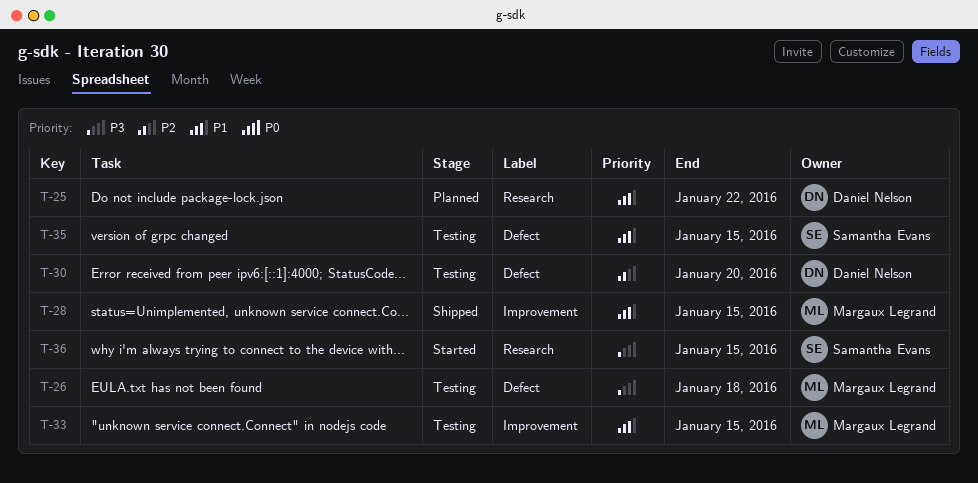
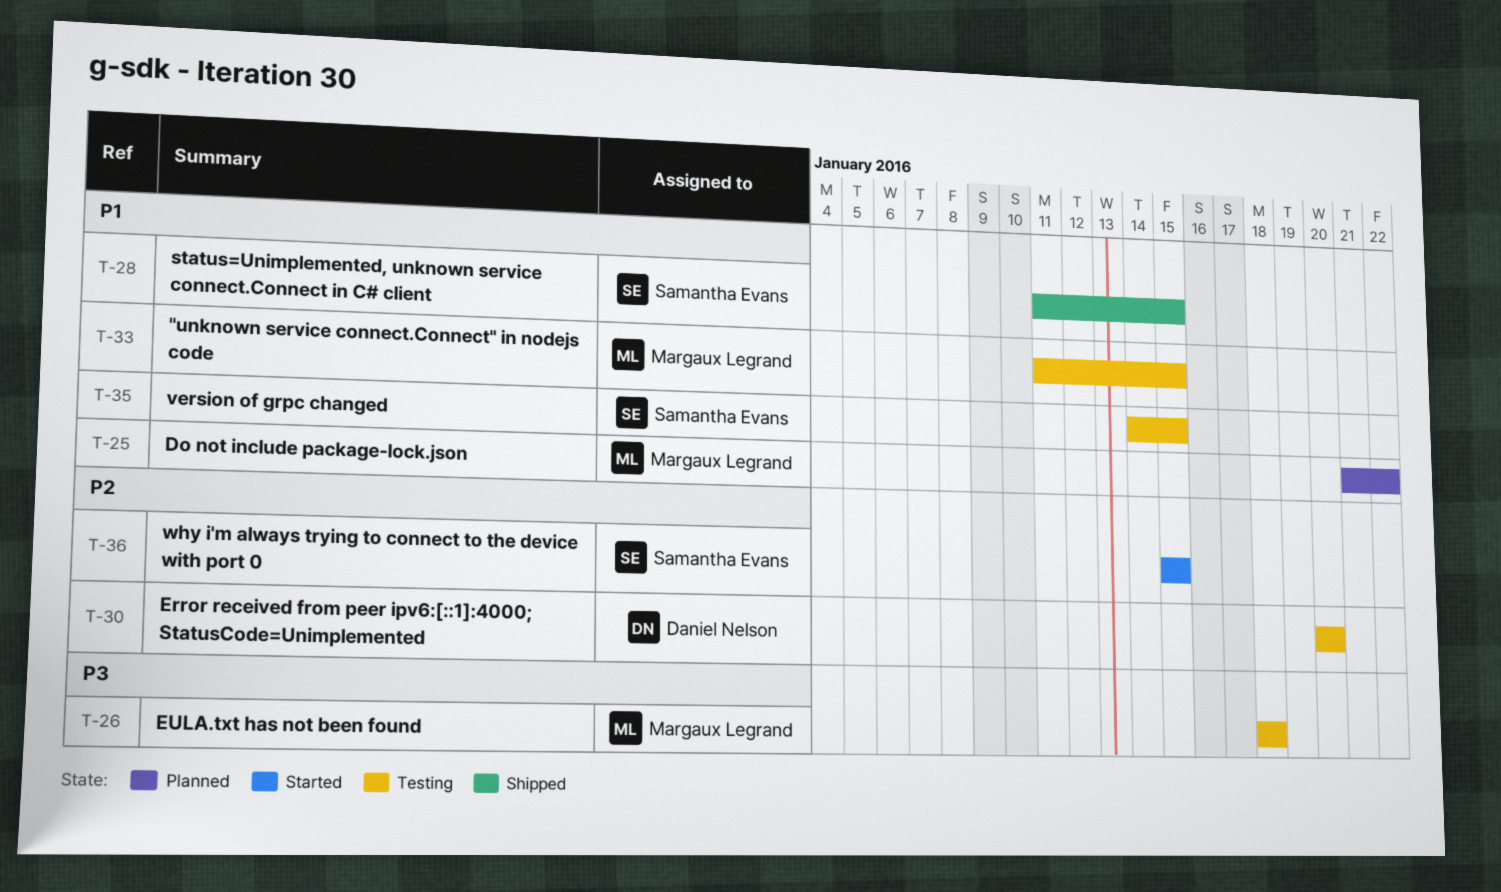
T-25, owner: Daniel Nelson -> Margaux Legrand
T-28, owner: Margaux Legrand -> Samantha Evans
T-36, priority: P3 -> P2

